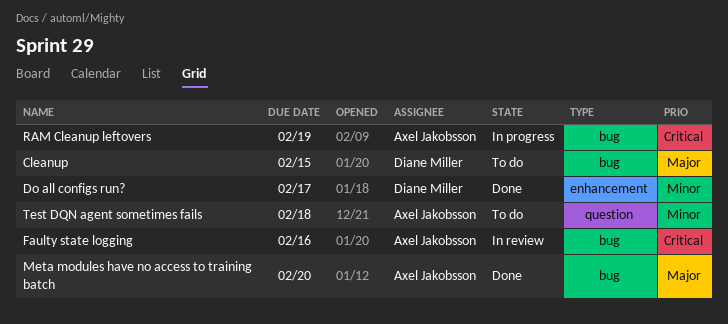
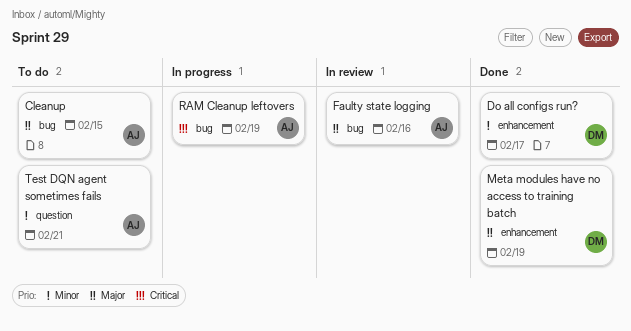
Cleanup, owner: Diane Miller -> Axel Jakobsson
Faulty state logging, priority: Critical -> Major
Meta modules have no access to training batch, owner: Axel Jakobsson -> Diane Miller
Meta modules have no access to training batch, label: bug -> enhancement
Meta modules have no access to training batch, due: Feb 20 -> Feb 19
Test DQN agent sometimes fails, due: Feb 18 -> Feb 21

